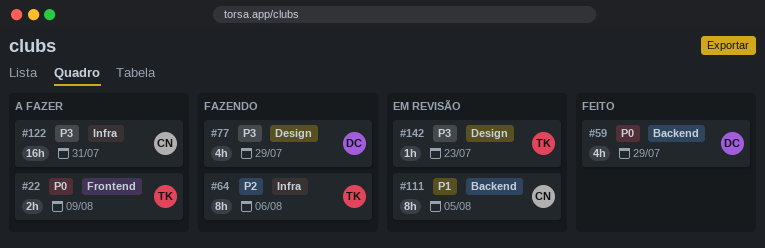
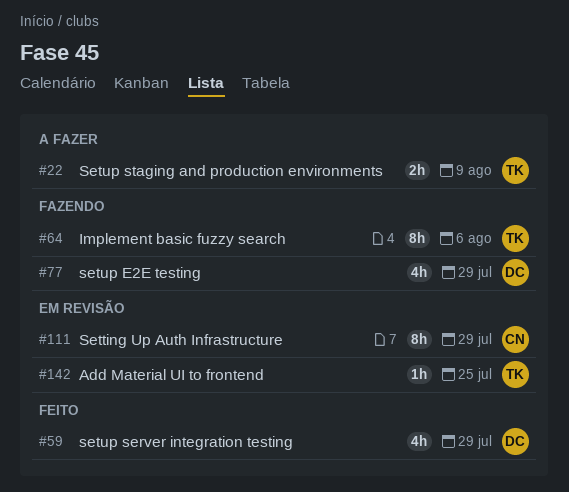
#111, due: Aug 5 -> Jul 29
#122: present -> none
#142, due: Jul 23 -> Jul 25

